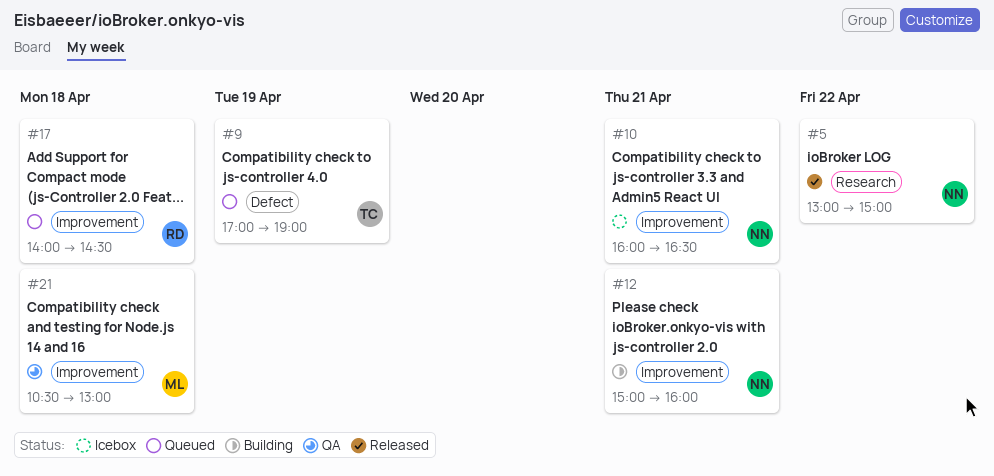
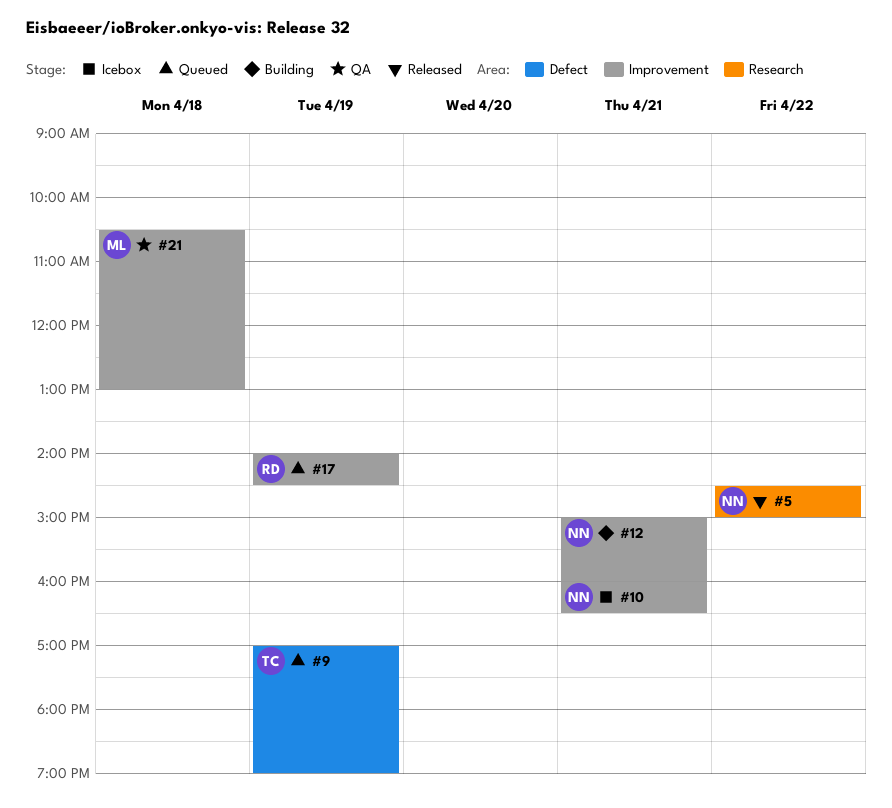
#5, begins: 13:00 -> 14:30
#17, day: Apr 18 -> Apr 19

